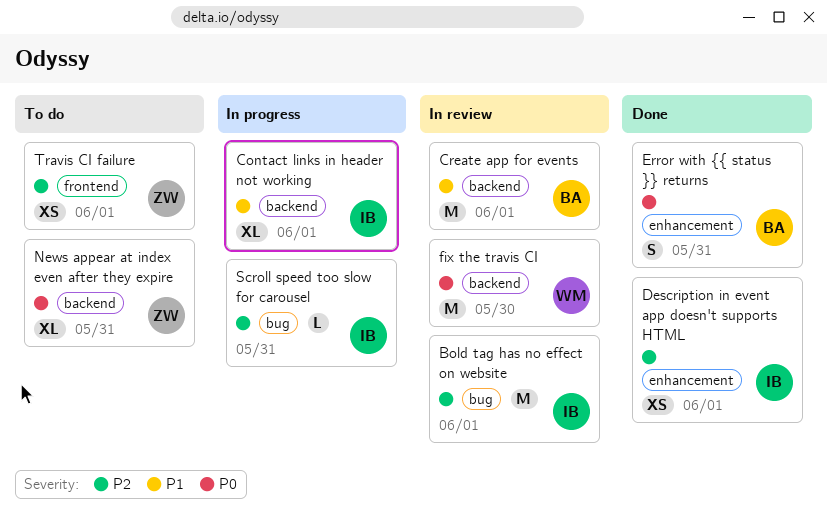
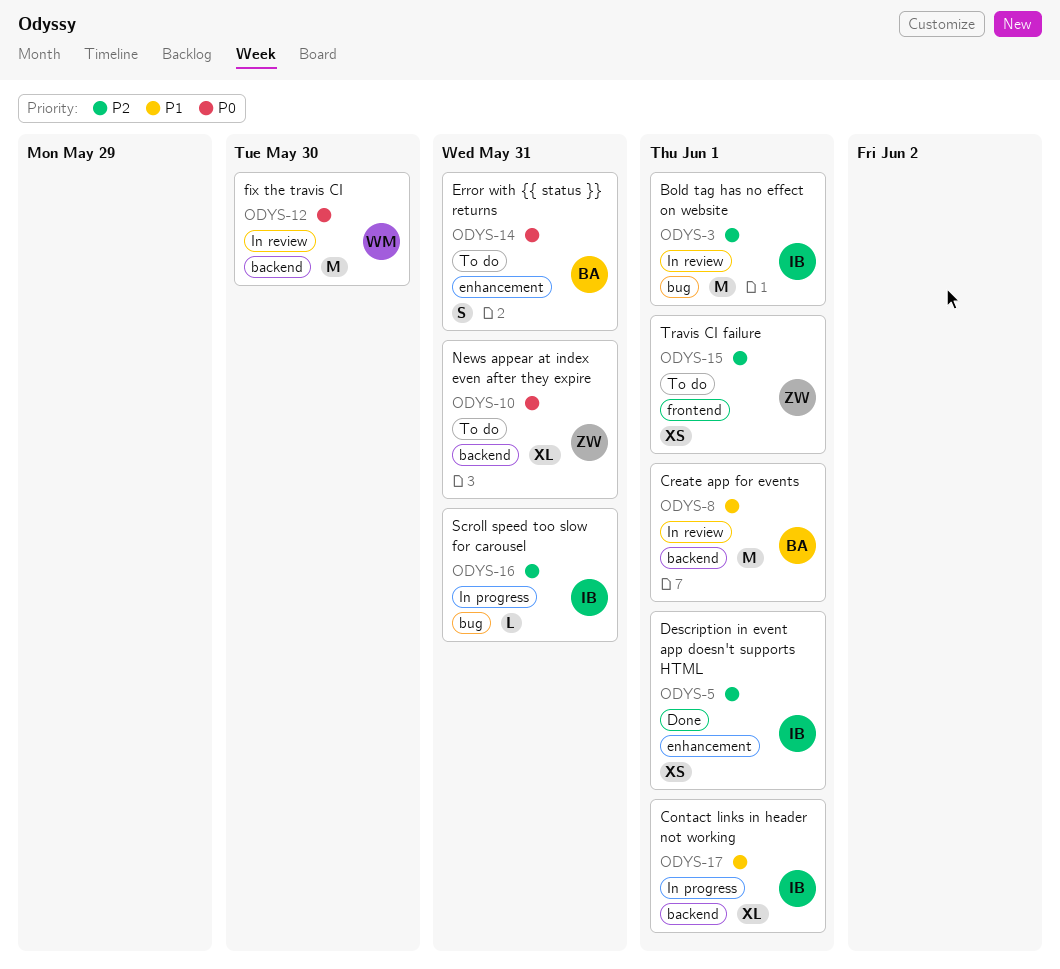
Error with {{ status }} returns, status: Done -> To do

